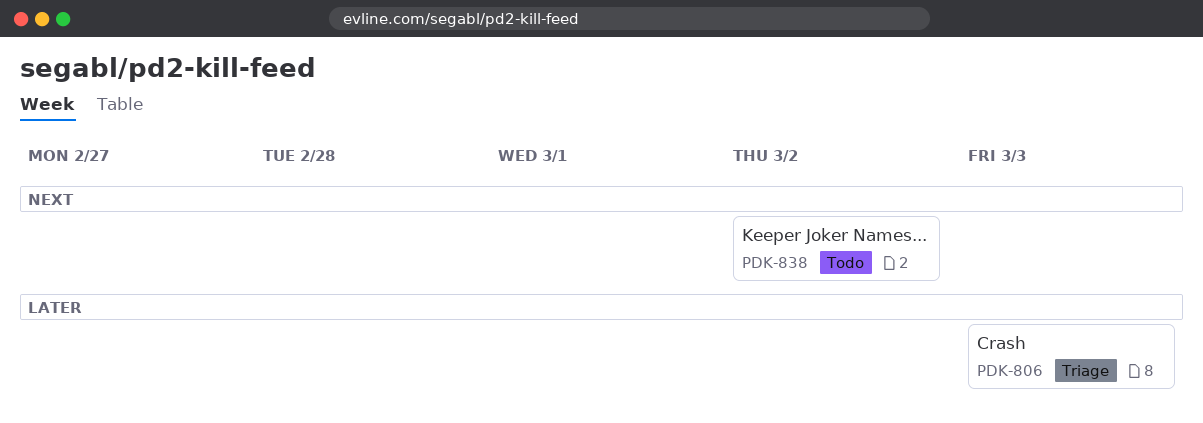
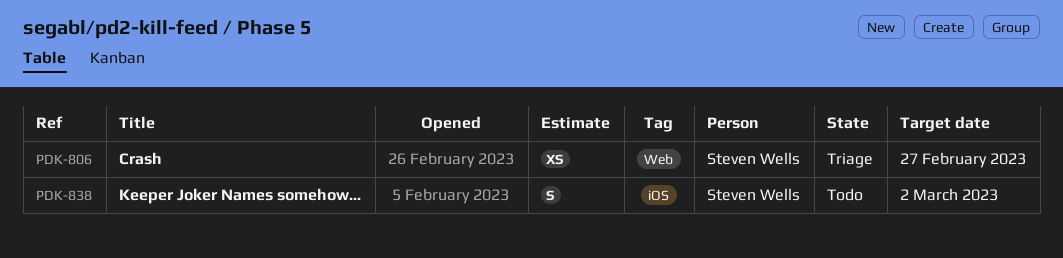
PDK-806, due: Mar 3 -> Feb 27

